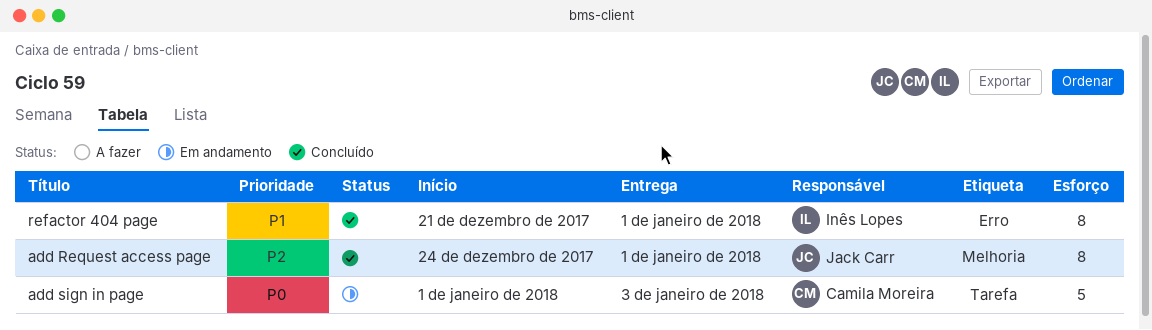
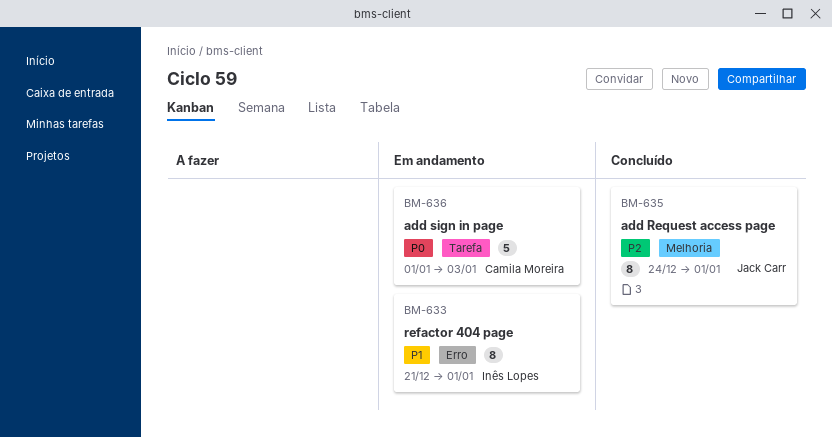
refactor 404 page, status: Concluído -> Em andamento

